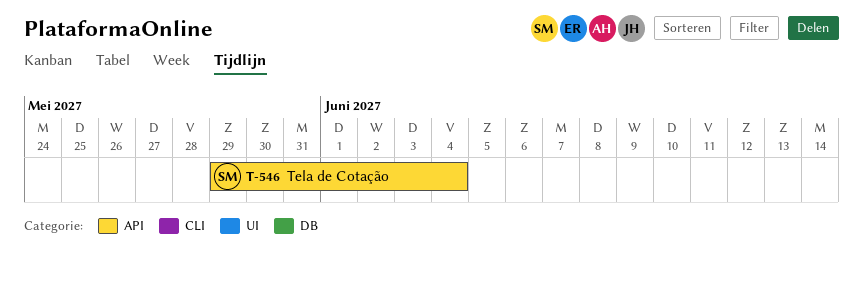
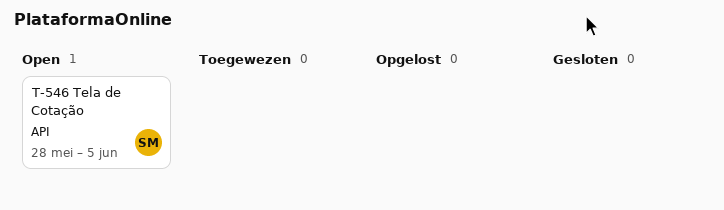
T-546, start: May 29 -> May 28
T-546, due: Jun 4 -> Jun 5

